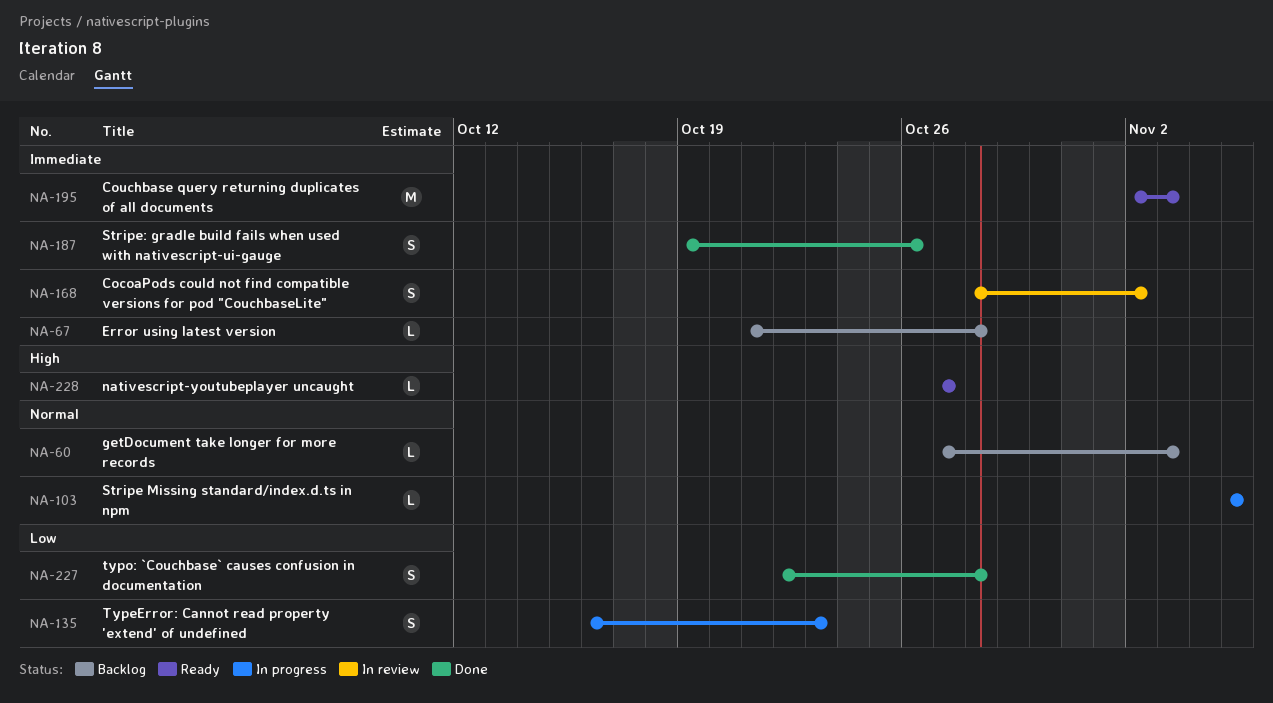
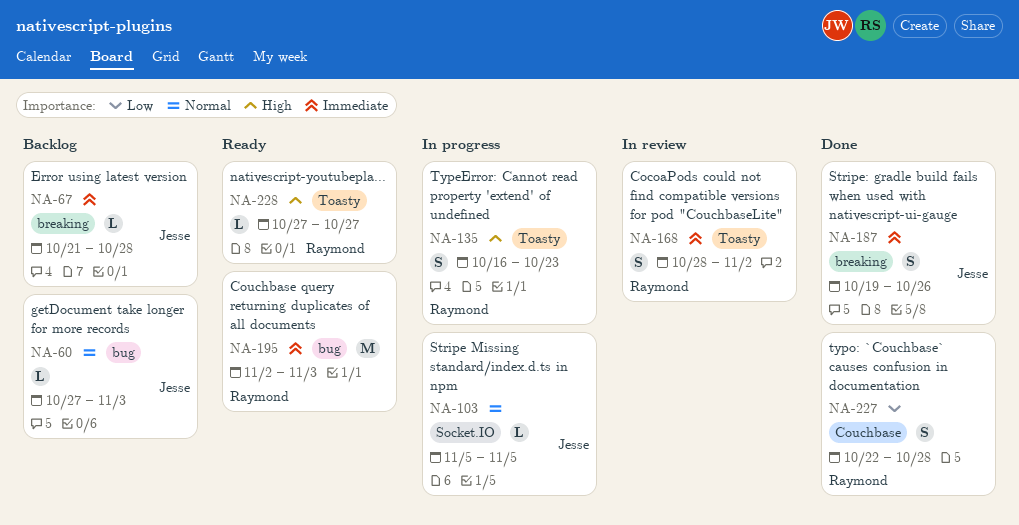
NA-135, priority: Low -> High

